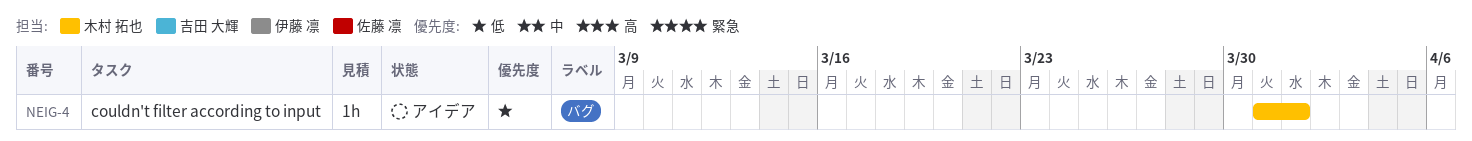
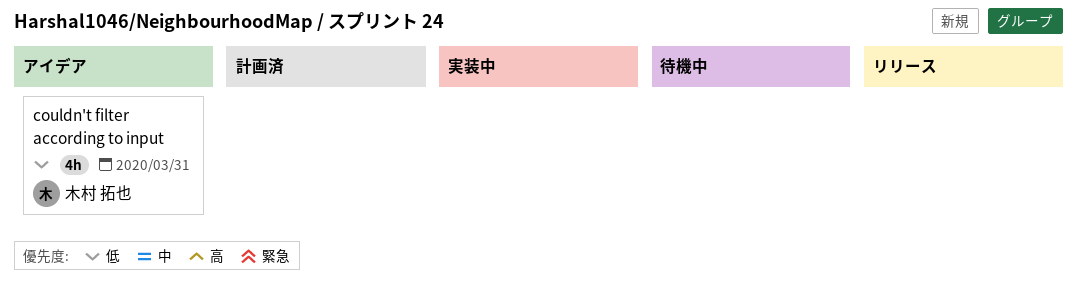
couldn't filter according to input, estimate: 1h -> 4h
couldn't filter according to input, due: Apr 1 -> Mar 31

